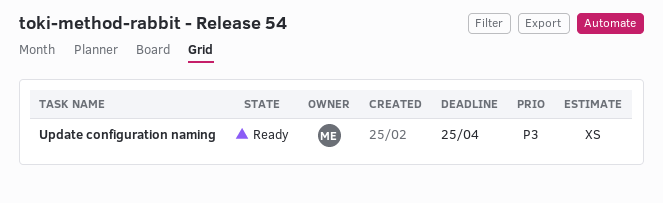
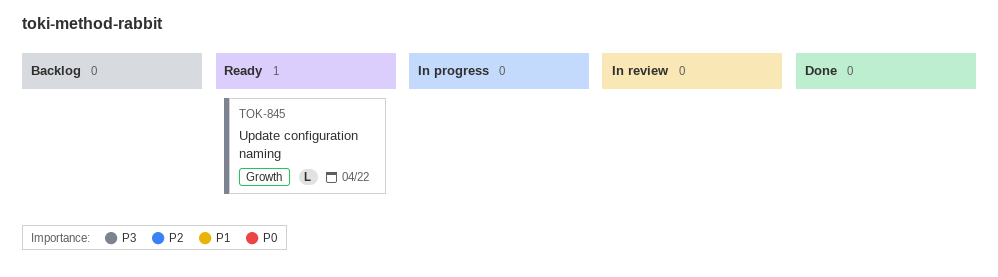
Update configuration naming, estimate: XS -> L
Update configuration naming, due: Apr 25 -> Apr 22

